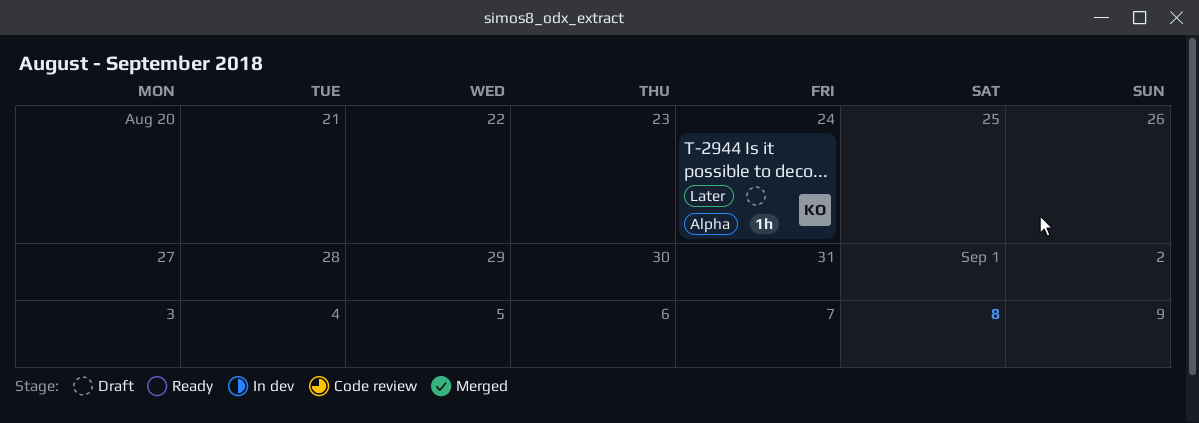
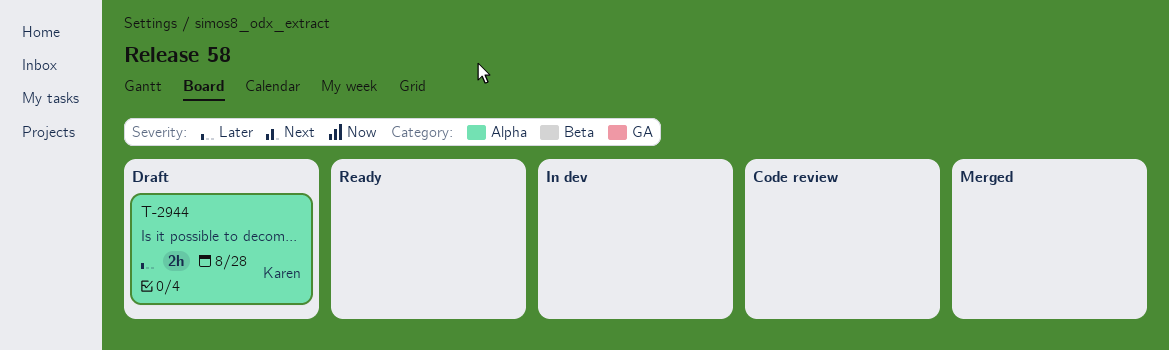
T-2944, estimate: 1h -> 2h
T-2944, due: Aug 24 -> Aug 28

